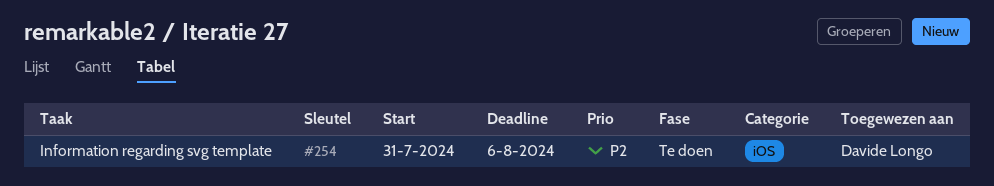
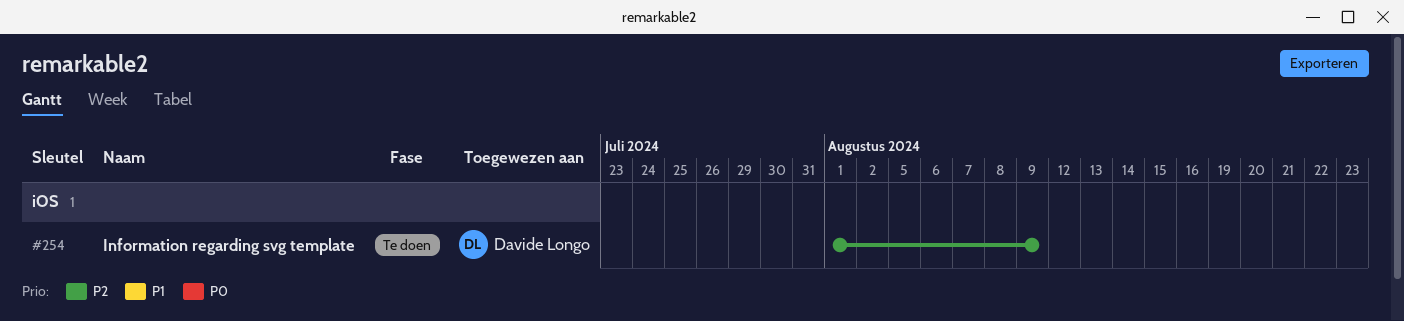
#254, start: Jul 31 -> Aug 1
#254, due: Aug 6 -> Aug 9

